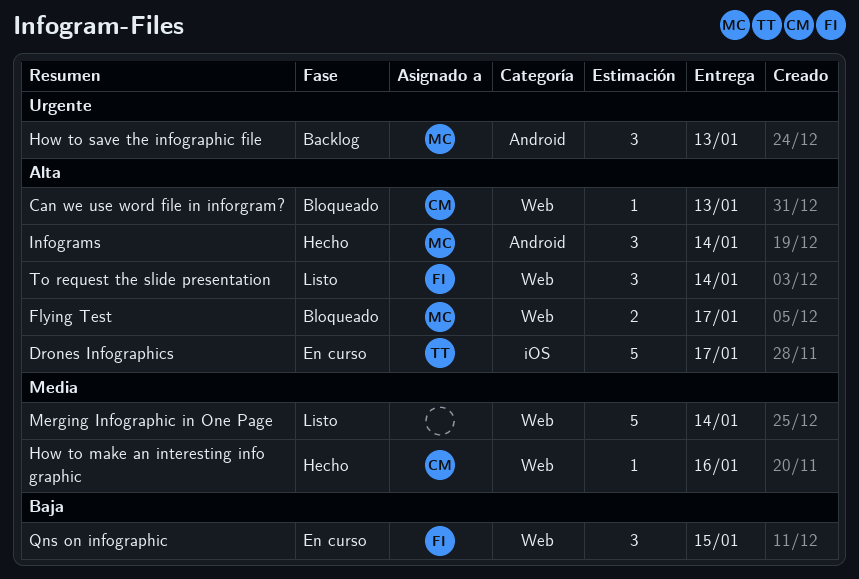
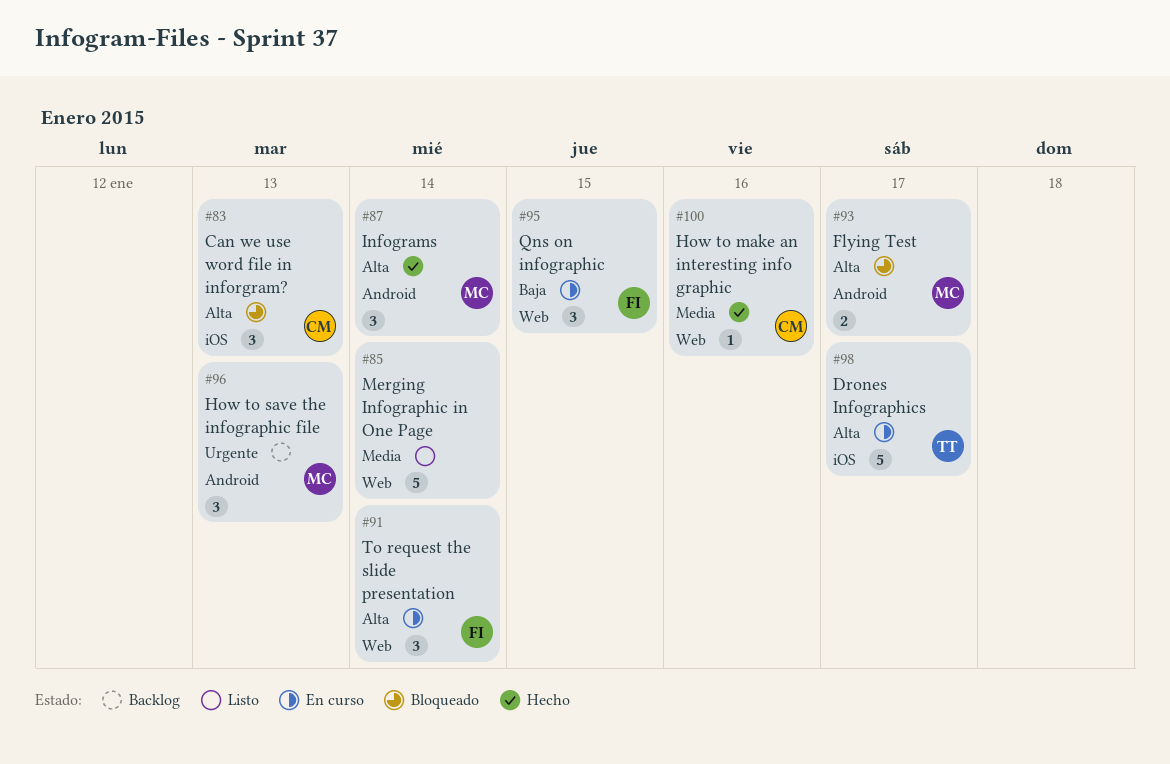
Can we use word file in inforgram?, label: Web -> iOS
Can we use word file in inforgram?, estimate: 1 -> 3
Flying Test, label: Web -> Android
To request the slide presentation, status: Listo -> En curso

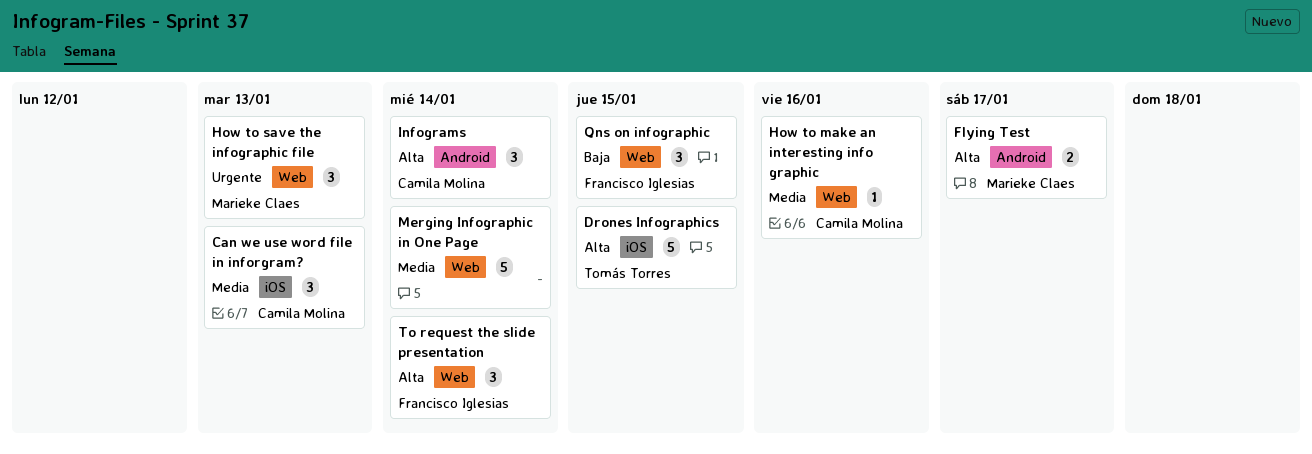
Can we use word file in inforgram?, priority: Alta -> Media
Drones Infographics, due: Jan 17 -> Jan 15
How to save the infographic file, label: Android -> Web
Infograms, owner: Marieke Claes -> Camila Molina

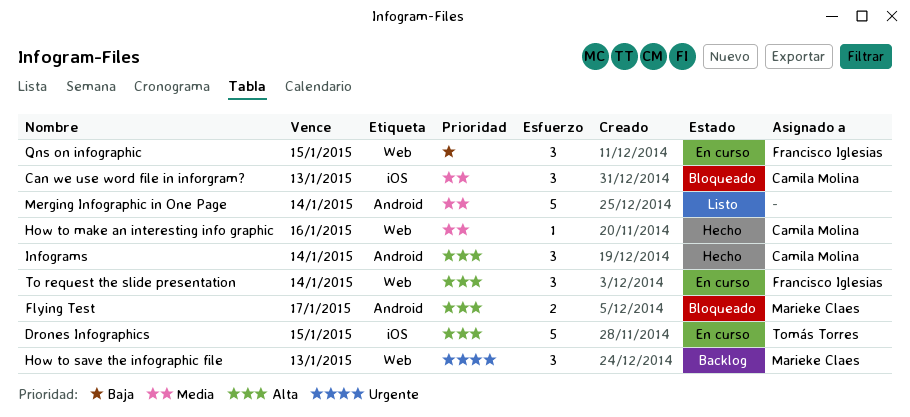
Merging Infographic in One Page, label: Web -> Android

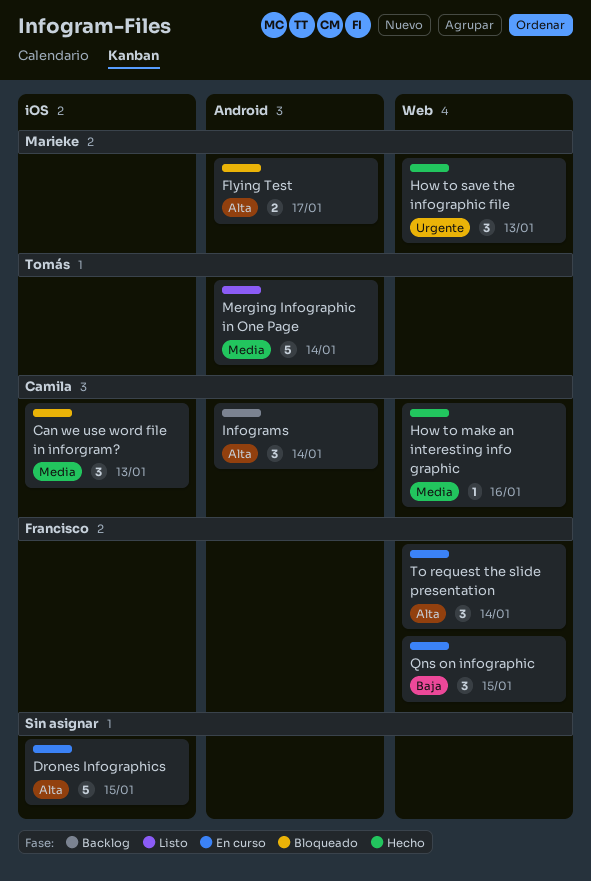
Drones Infographics, owner: Tomás Torres -> none
How to save the infographic file, status: Backlog -> Hecho
Infograms, status: Hecho -> Backlog
Merging Infographic in One Page, owner: none -> Tomás Torres

